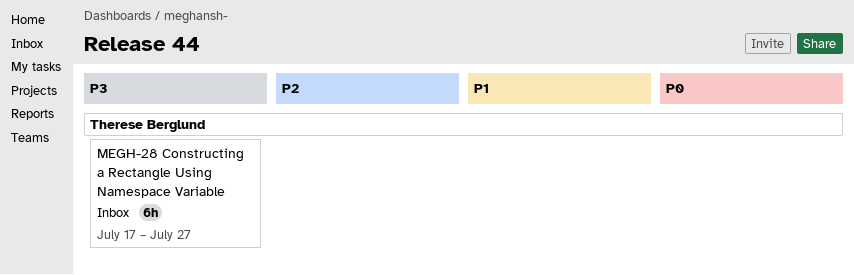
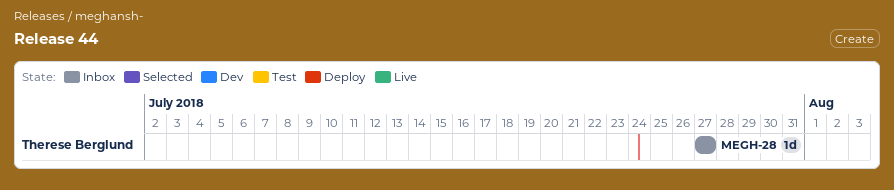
MEGH-28, estimate: 6h -> 1d
MEGH-28, start: Jul 17 -> Jul 27

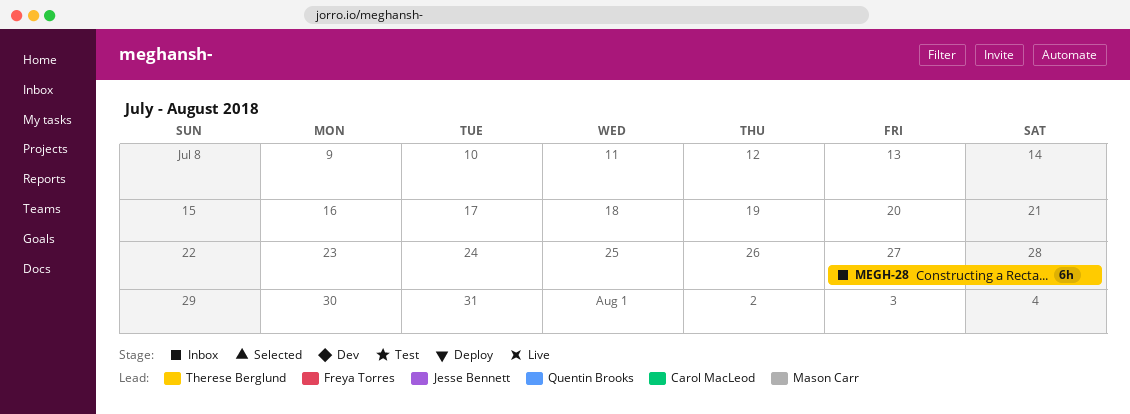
MEGH-28, estimate: 1d -> 6h
MEGH-28, due: Jul 27 -> Jul 28

